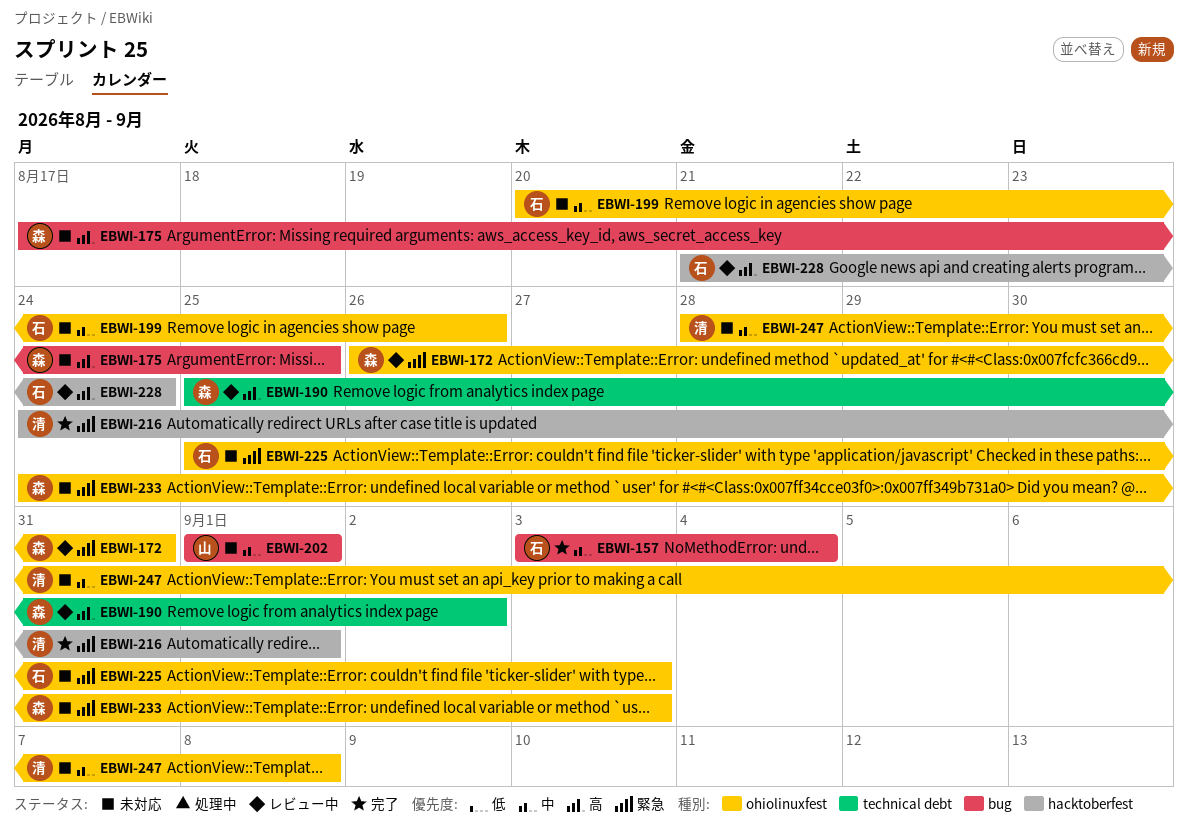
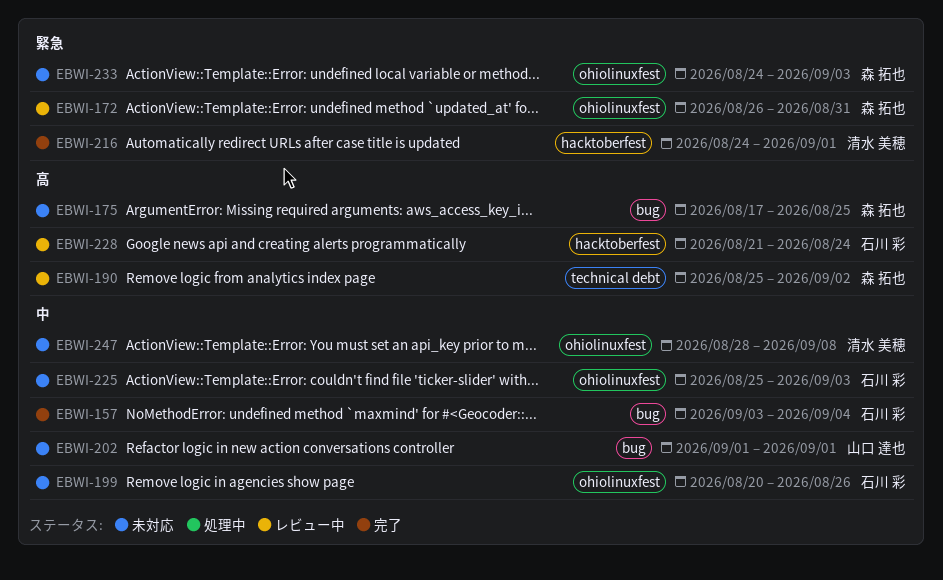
EBWI-225, priority: 緊急 -> 中

